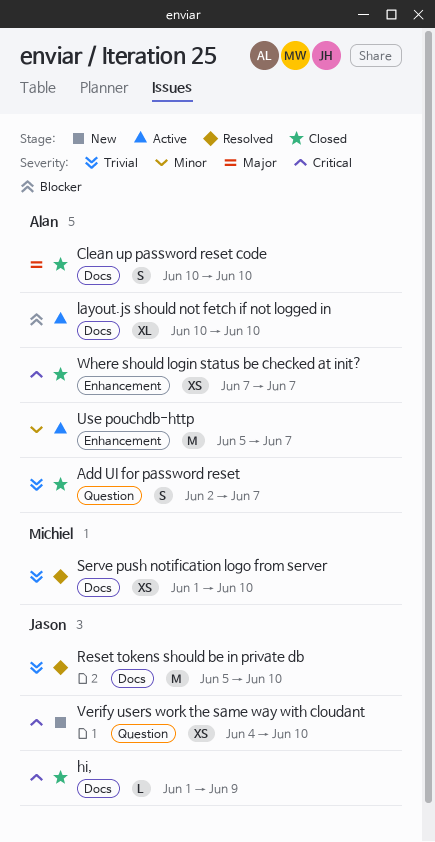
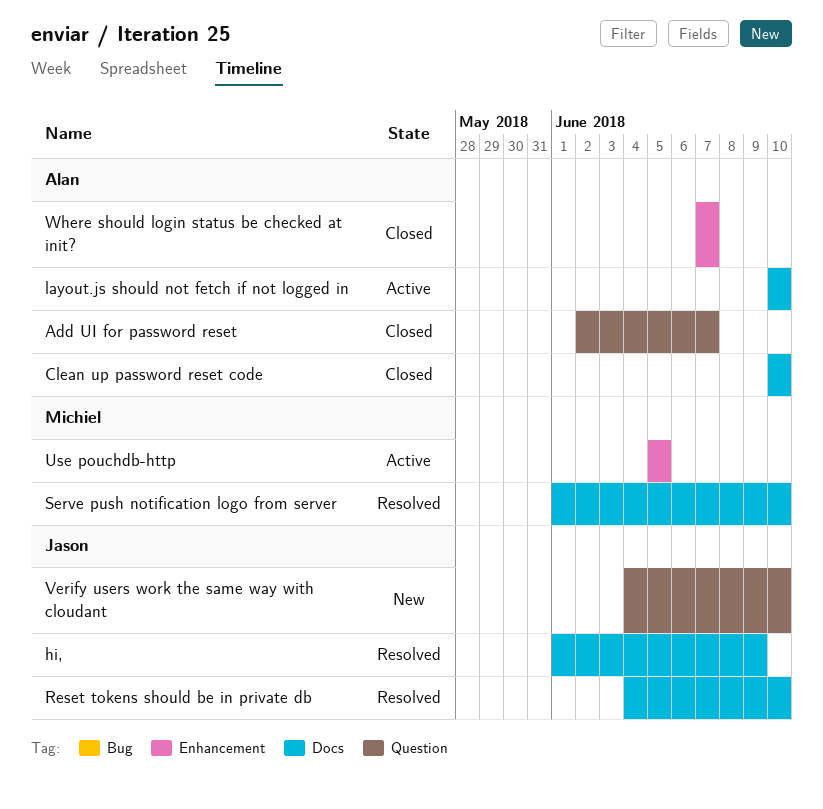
hi,, status: Closed -> Resolved
Reset tokens should be in private db, start: Jun 5 -> Jun 4
Use pouchdb-http, owner: Alan -> Michiel
Use pouchdb-http, due: Jun 7 -> Jun 5

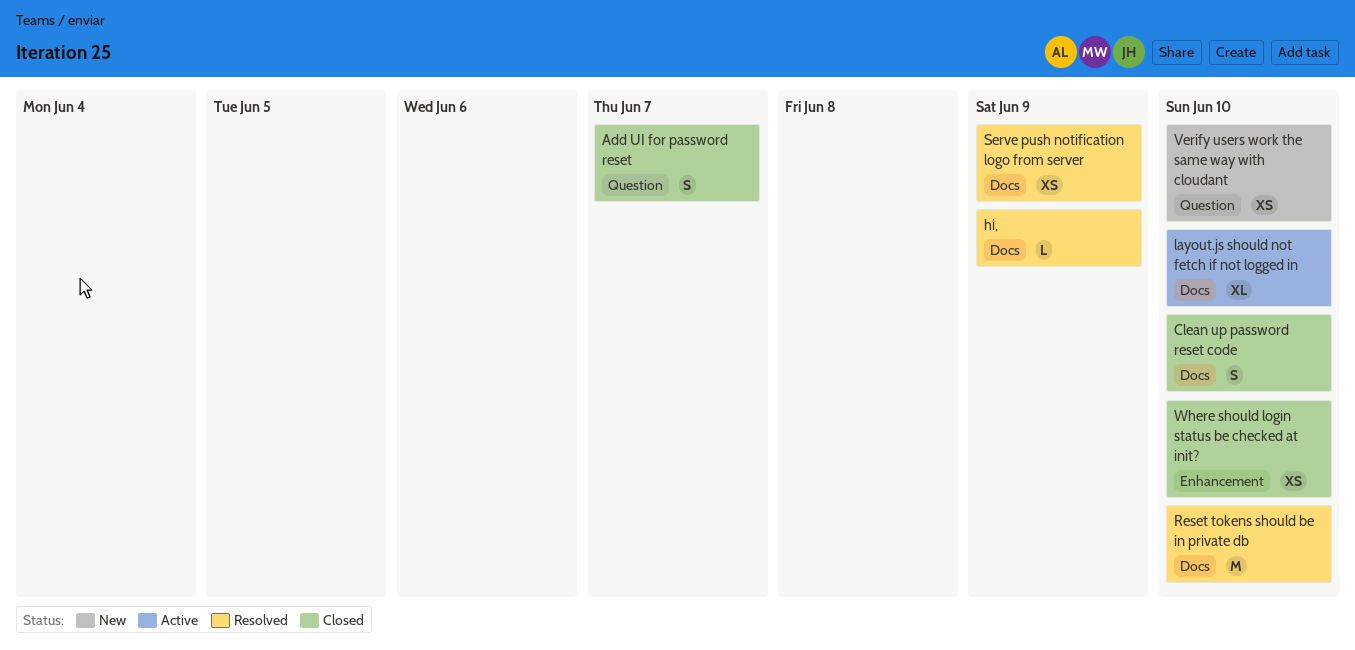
Serve push notification logo from server, due: Jun 10 -> Jun 9
Use pouchdb-http: present -> none
Where should login status be checked at init?, due: Jun 7 -> Jun 10

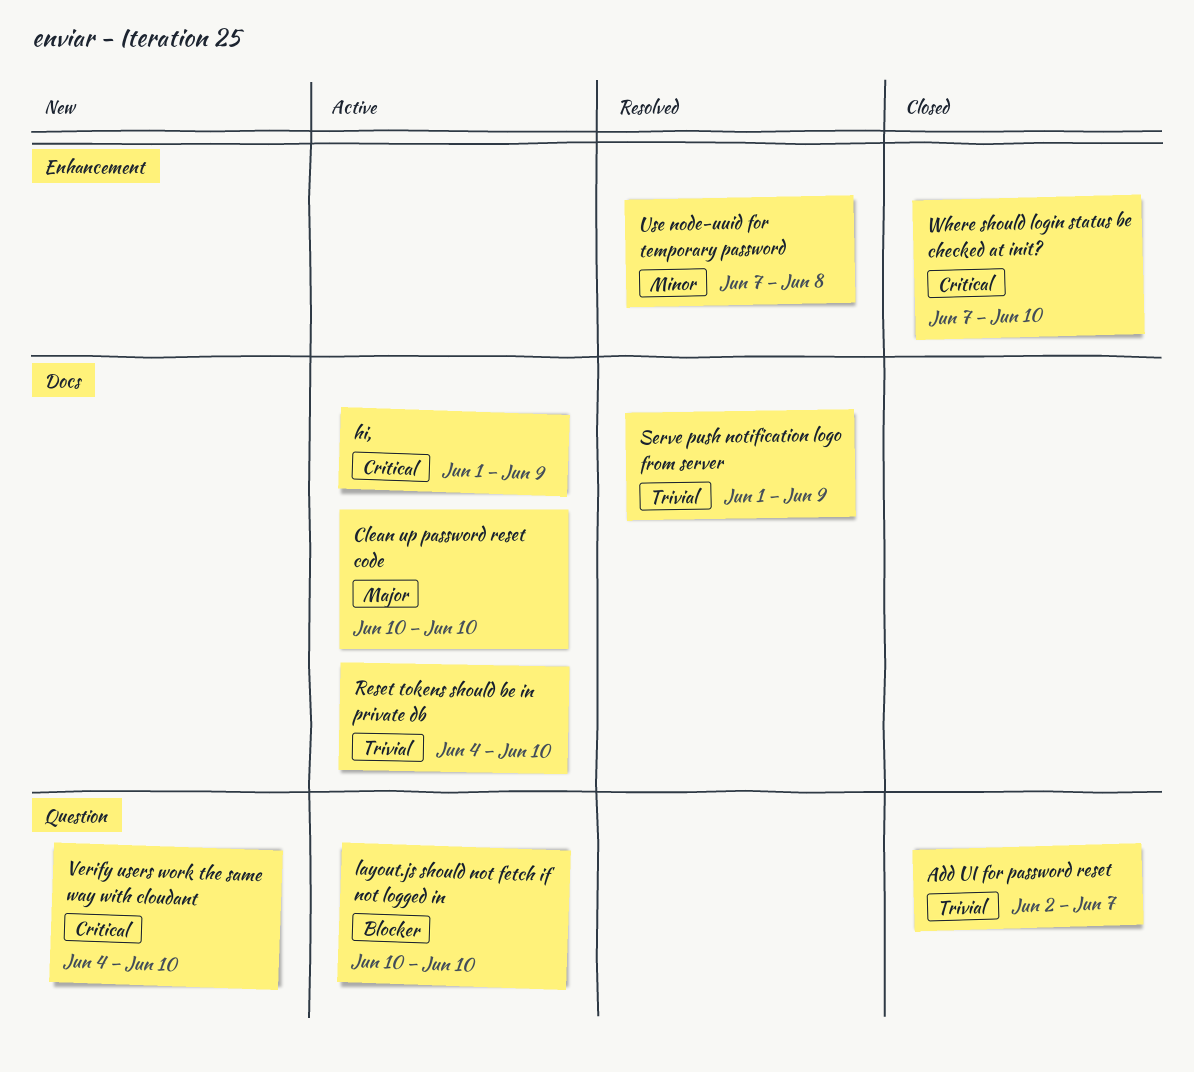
Clean up password reset code, status: Closed -> Active
hi,, status: Resolved -> Active
layout.js should not fetch if not logged in, label: Docs -> Question
Reset tokens should be in private db, status: Resolved -> Active
Use node-uuid for temporary password: none -> present

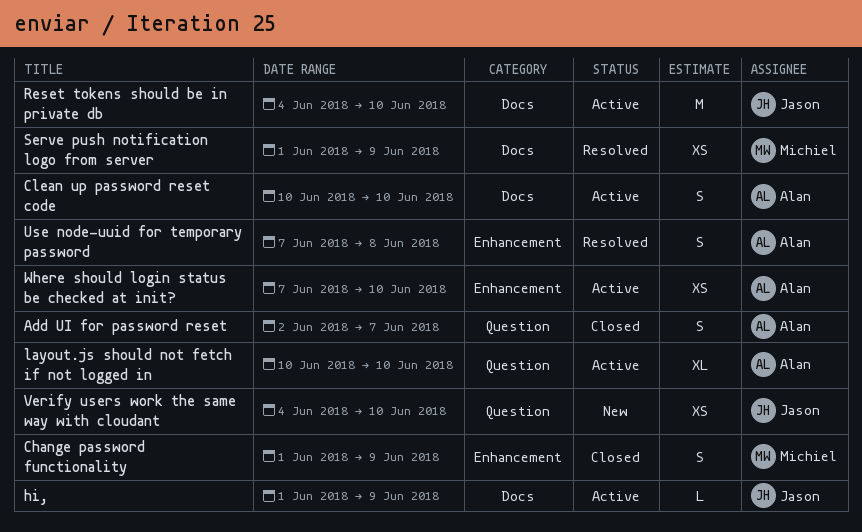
Change password functionality: none -> present
Where should login status be checked at init?, status: Closed -> Active

